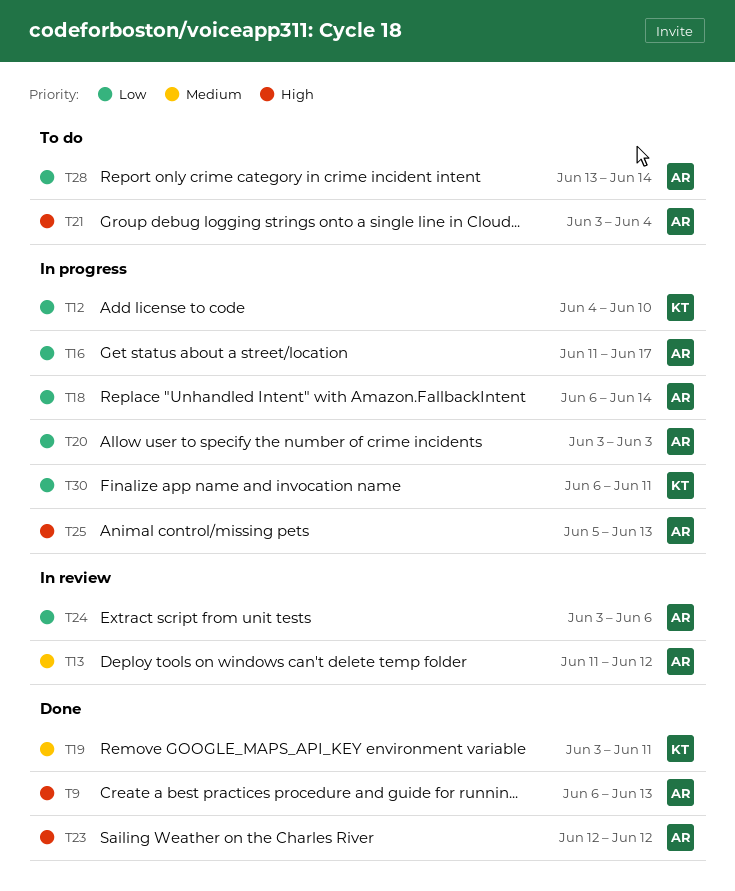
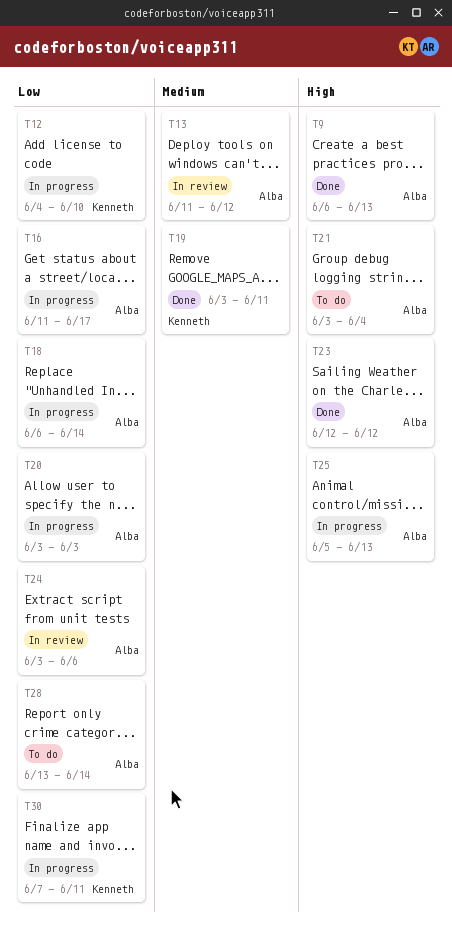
T30, start: Jun 6 -> Jun 7

